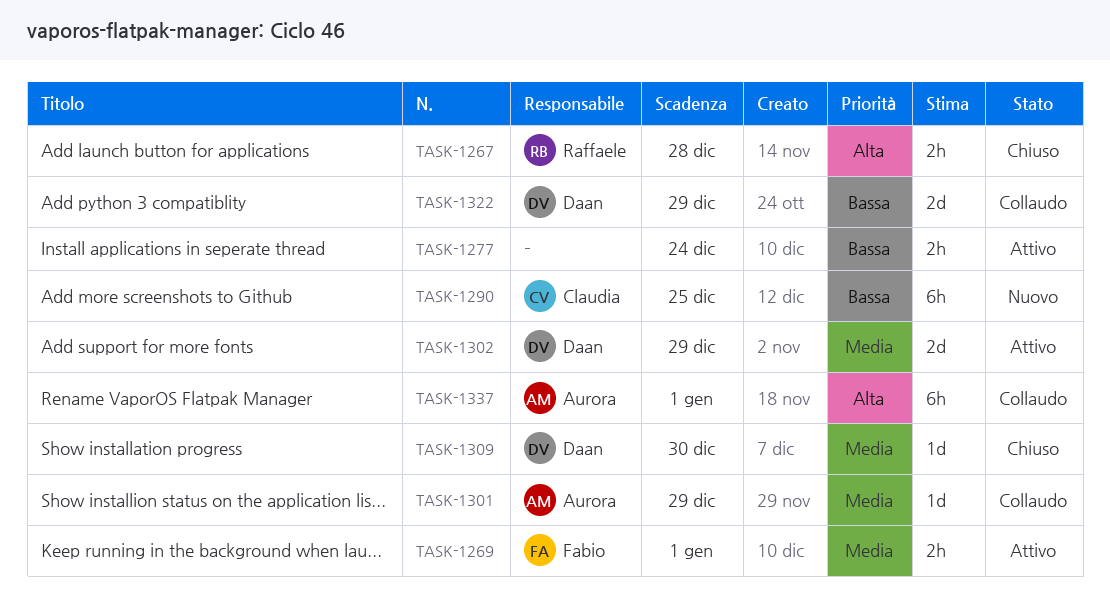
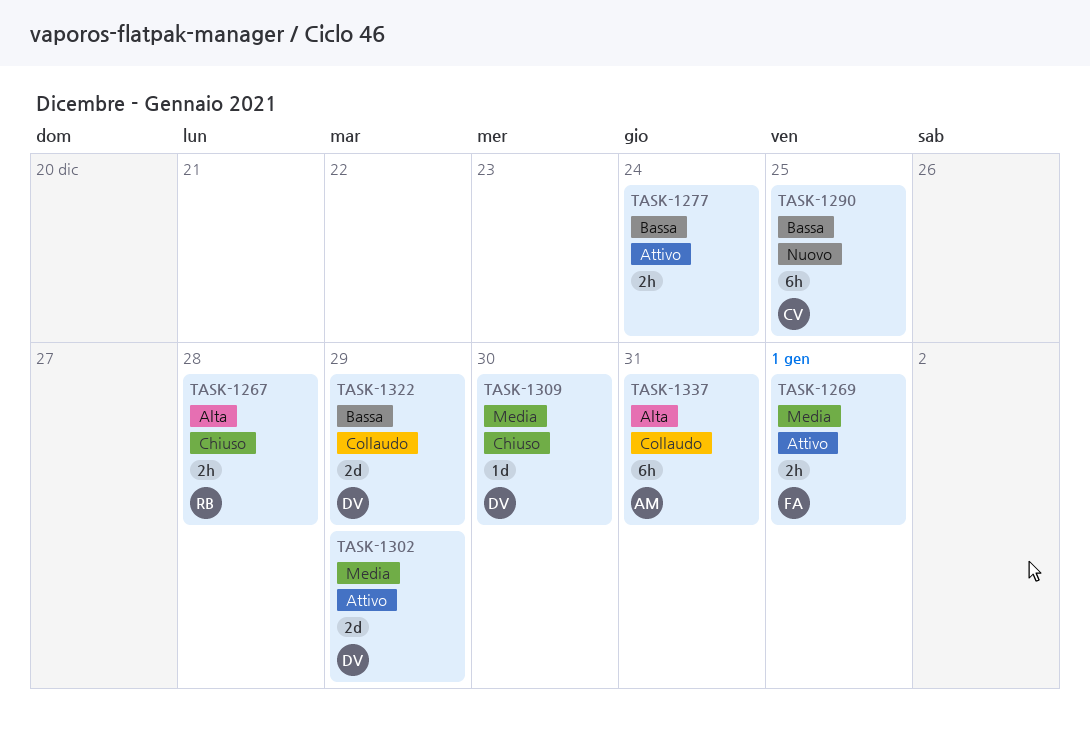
TASK-1301: present -> none
TASK-1337, due: Jan 1 -> Dec 31

